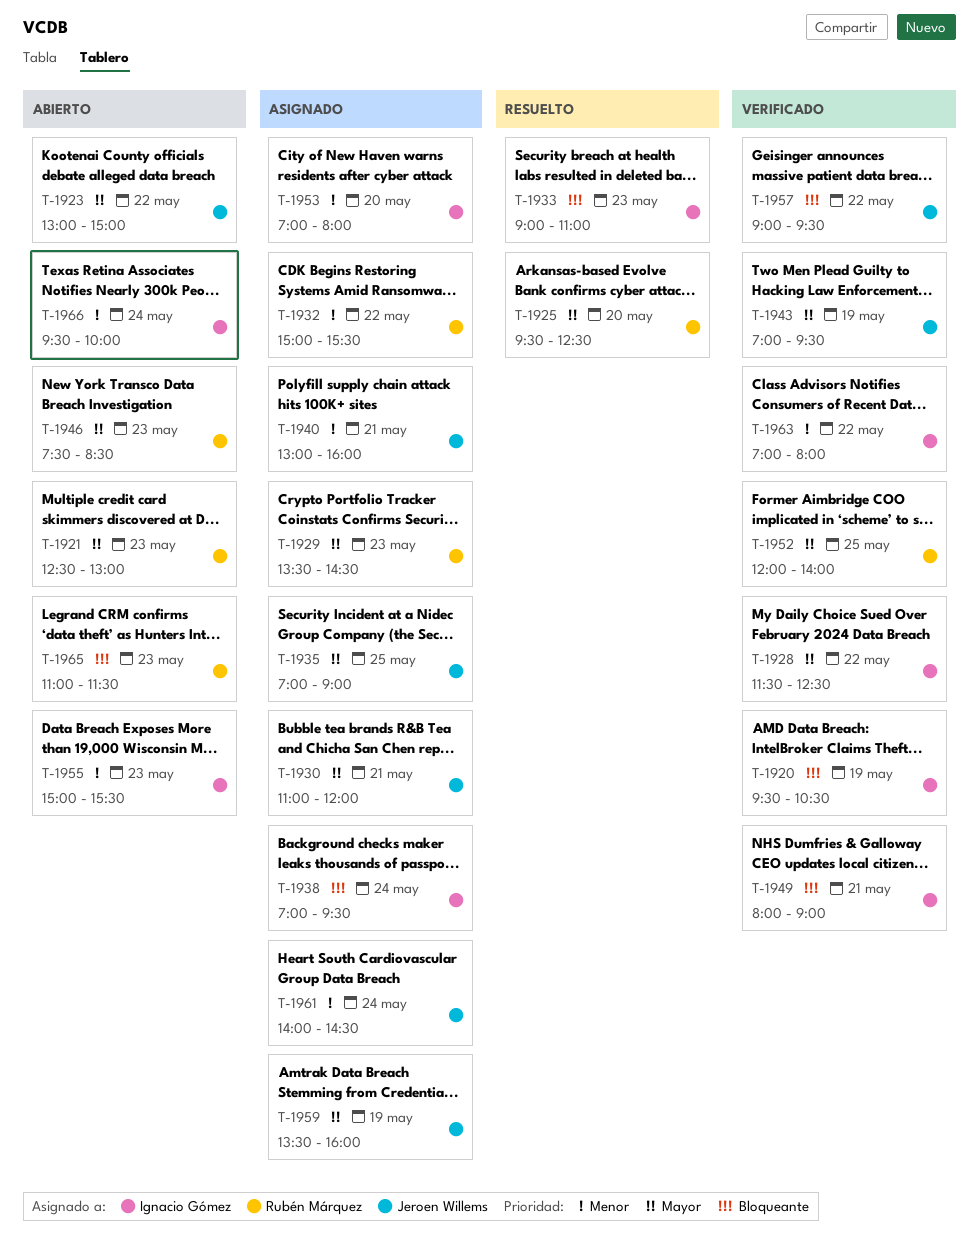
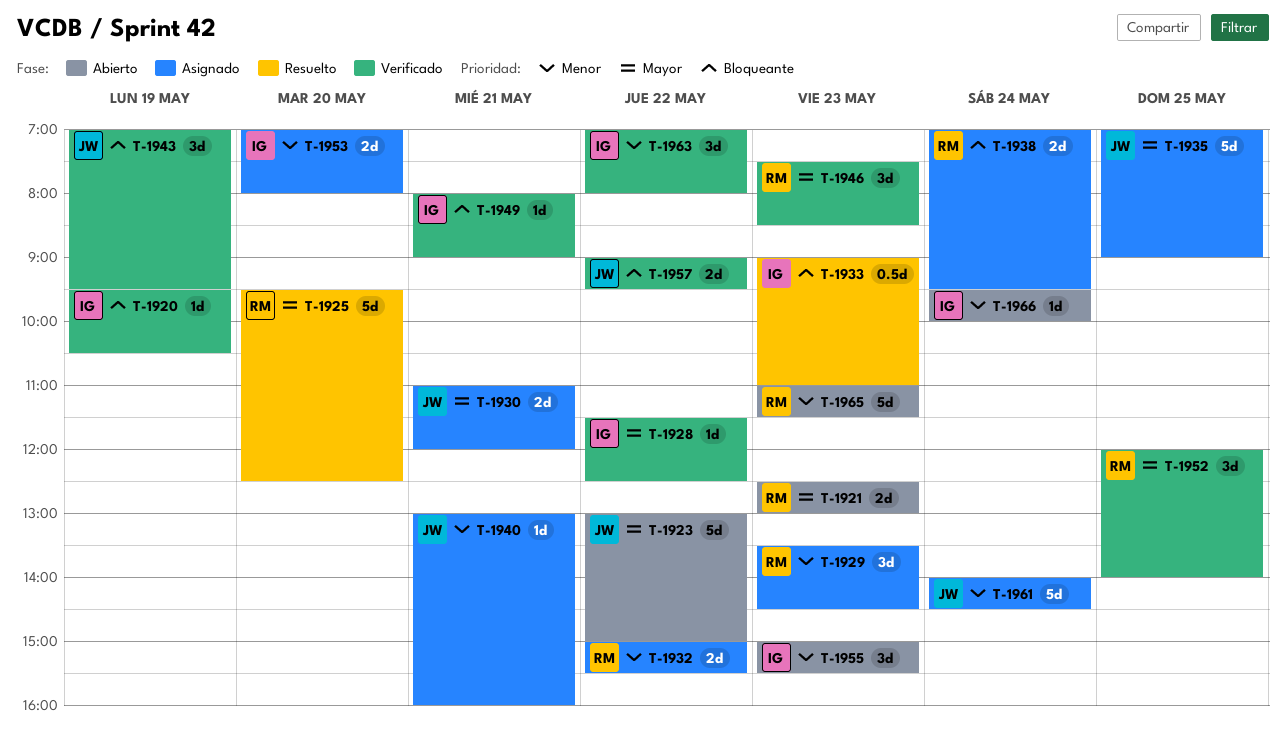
T-1929, priority: Mayor -> Menor
T-1938, owner: Ignacio Gómez -> Rubén Márquez
T-1943, priority: Mayor -> Bloqueante
T-1946, status: Abierto -> Verificado
T-1959: present -> none
T-1965, priority: Bloqueante -> Menor

